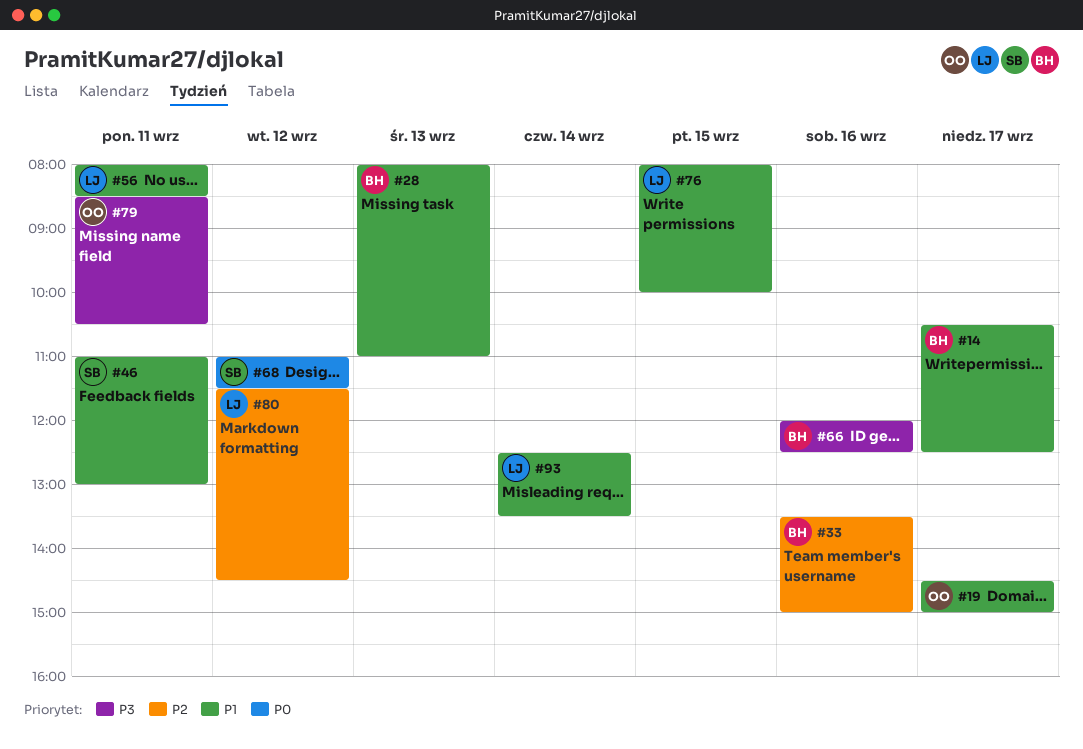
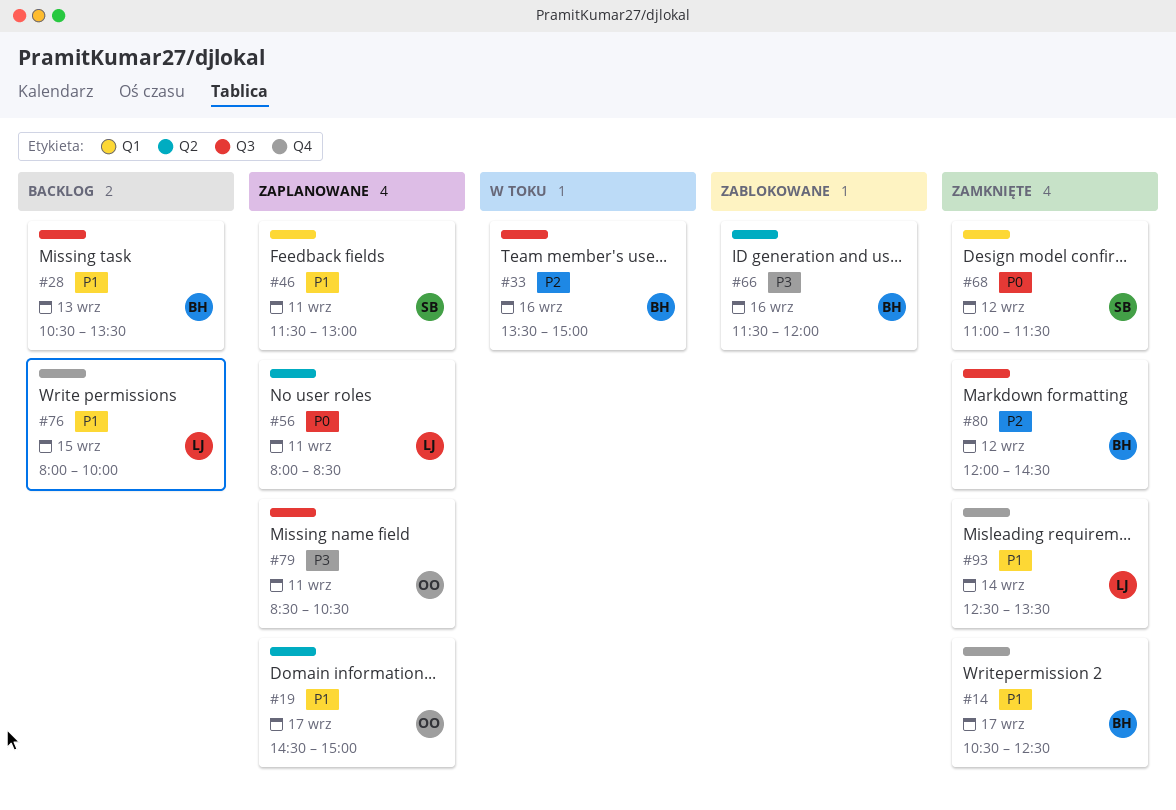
#28, begins: 08:00 -> 10:30
#28, ends: 11:00 -> 13:30
#46, begins: 11:00 -> 11:30
#56, priority: P1 -> P0
#66, begins: 12:00 -> 11:30
#66, ends: 12:30 -> 12:00
#80, owner: LJ -> BH
#80, begins: 11:30 -> 12:00

